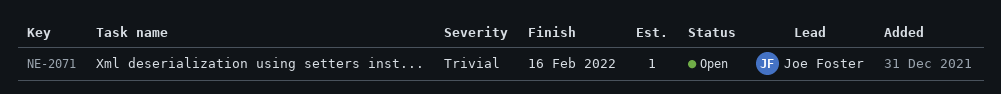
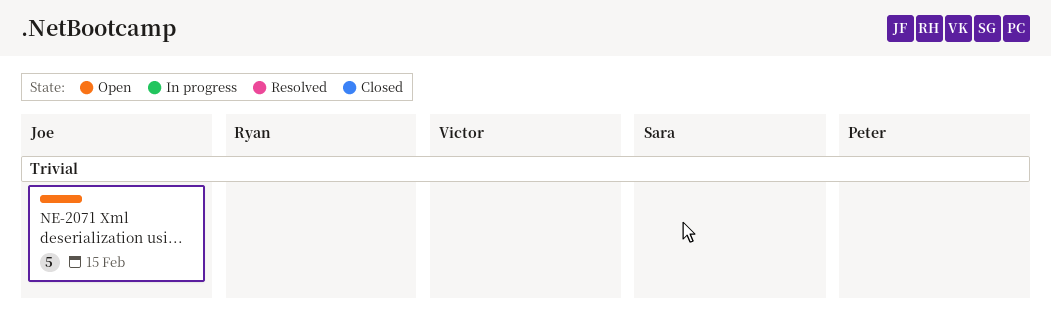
NE-2071, estimate: 1 -> 5
NE-2071, due: Feb 16 -> Feb 15

